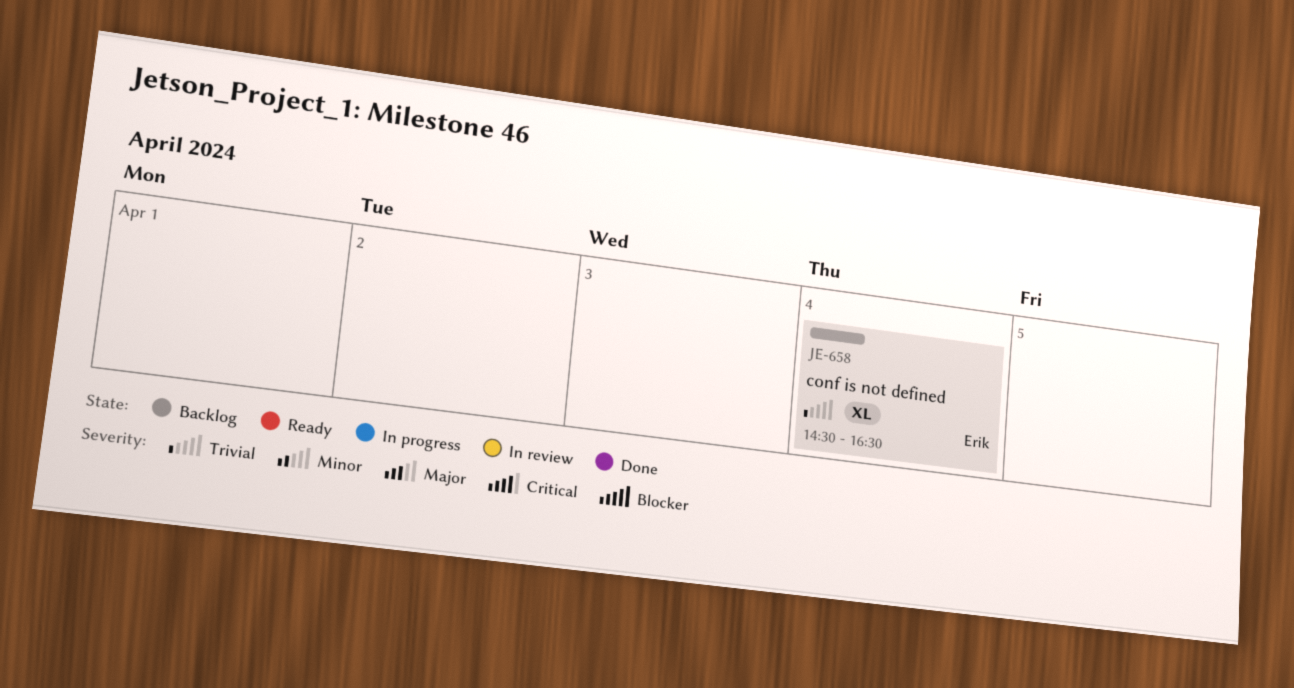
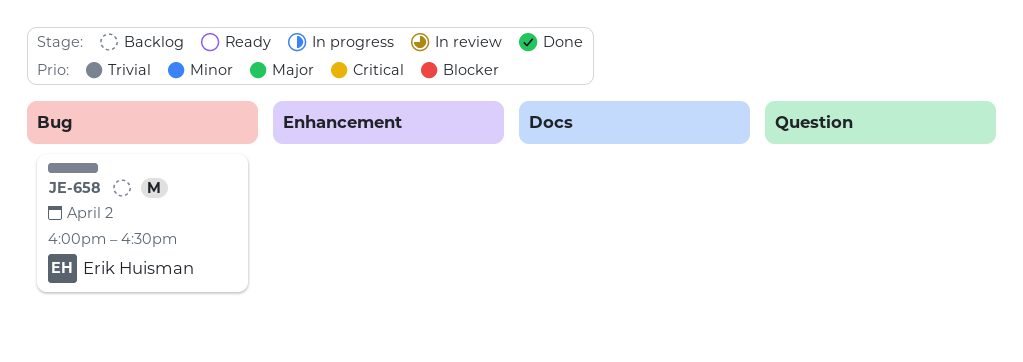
JE-658, estimate: XL -> M
JE-658, day: Apr 4 -> Apr 2
JE-658, begins: 14:30 -> 16:00

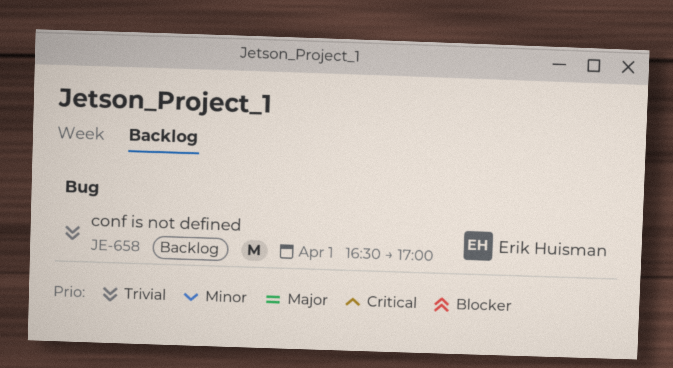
JE-658, day: Apr 2 -> Apr 1
JE-658, begins: 16:00 -> 16:30
JE-658, ends: 16:30 -> 17:00

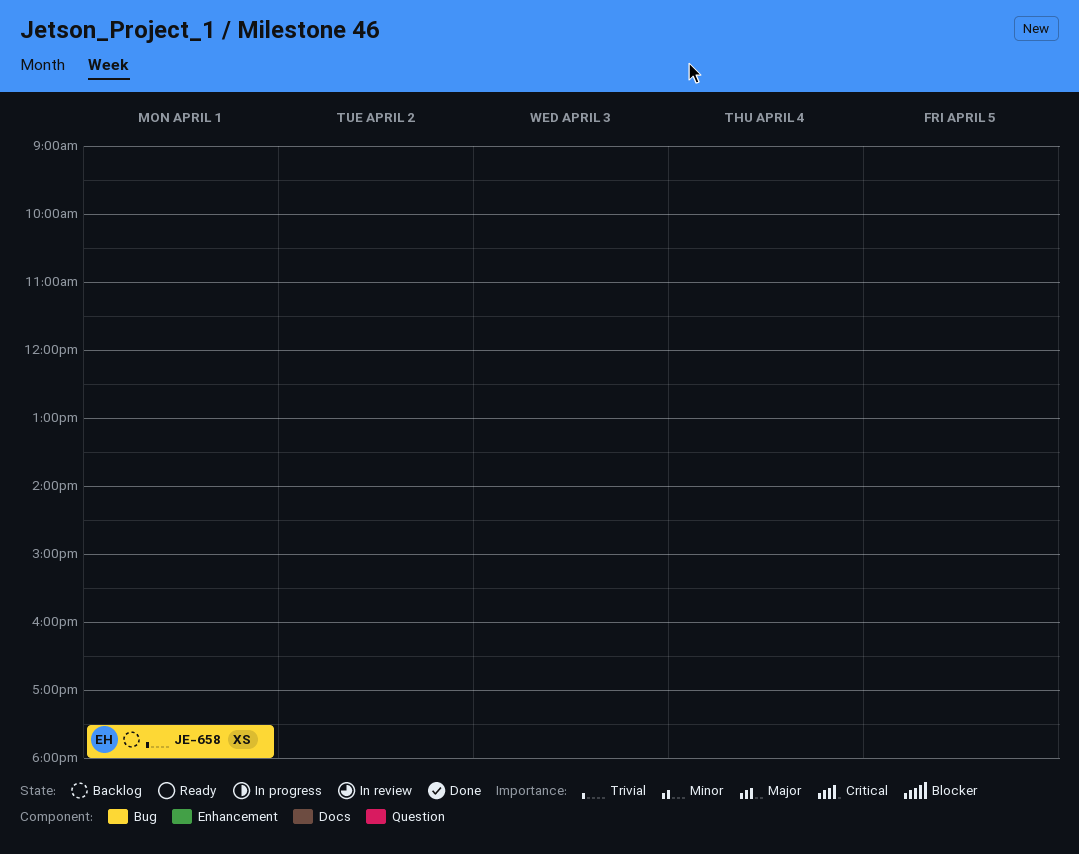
JE-658, estimate: M -> XS
JE-658, begins: 16:30 -> 17:30
JE-658, ends: 17:00 -> 18:00

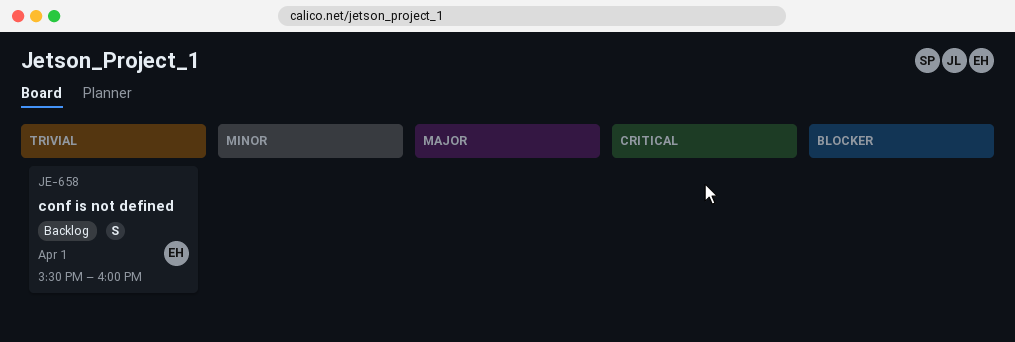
JE-658, estimate: XS -> S
JE-658, begins: 17:30 -> 15:30
JE-658, ends: 18:00 -> 16:00

